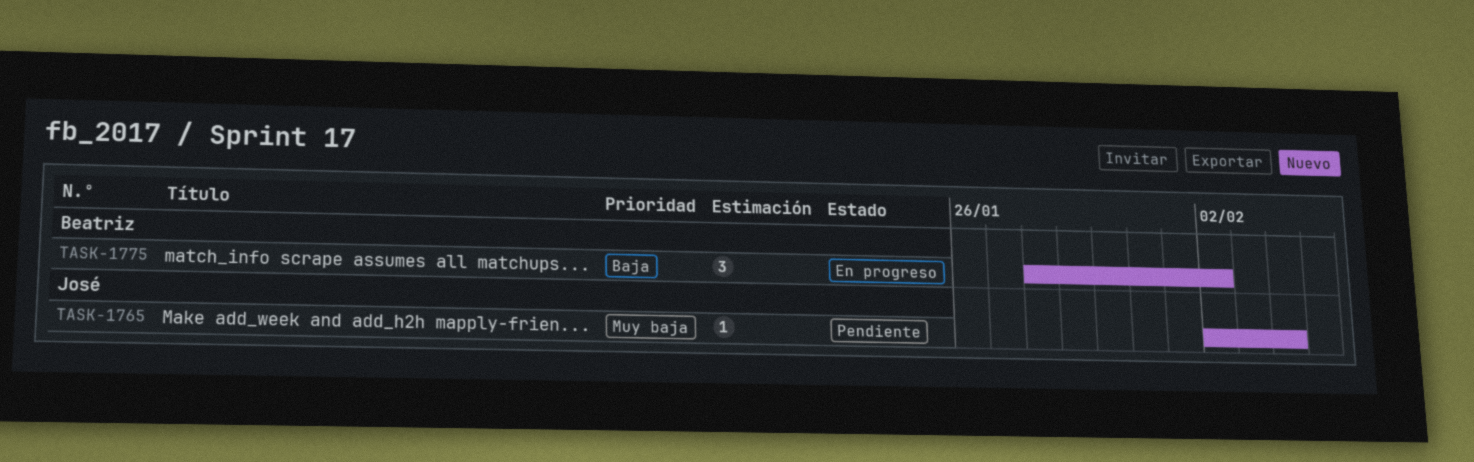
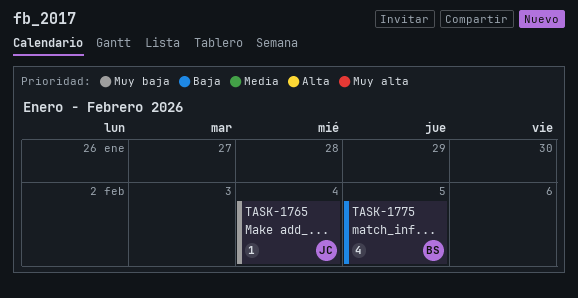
TASK-1775, estimate: 3 -> 4
TASK-1775, due: Feb 2 -> Feb 5

